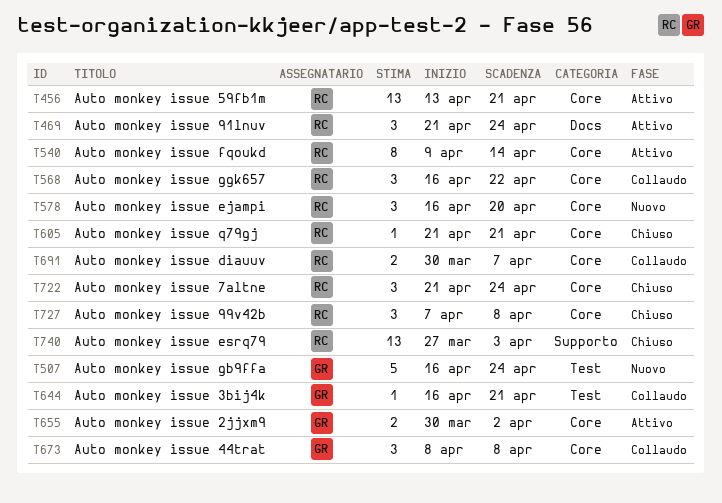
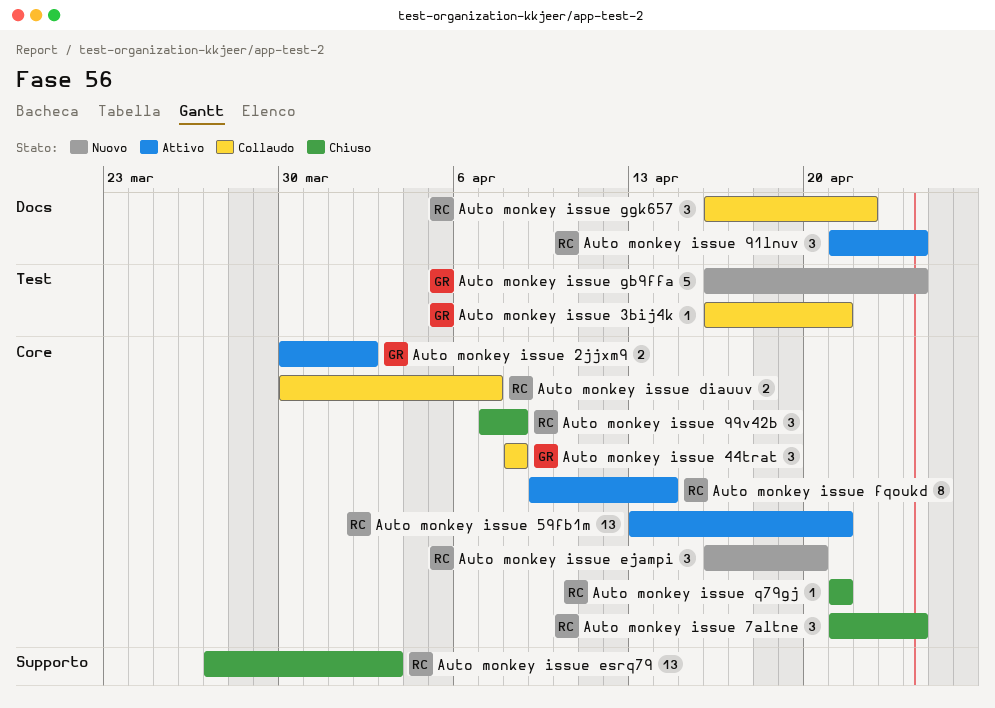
Auto monkey issue ggk657, label: Core -> Docs

